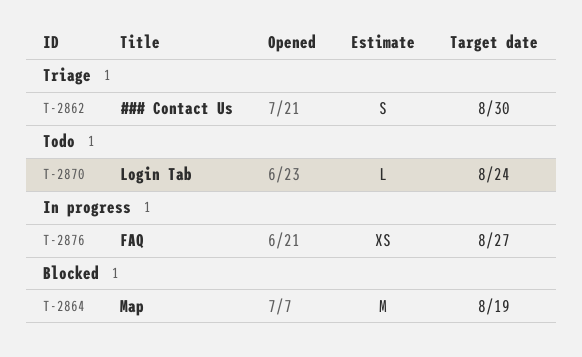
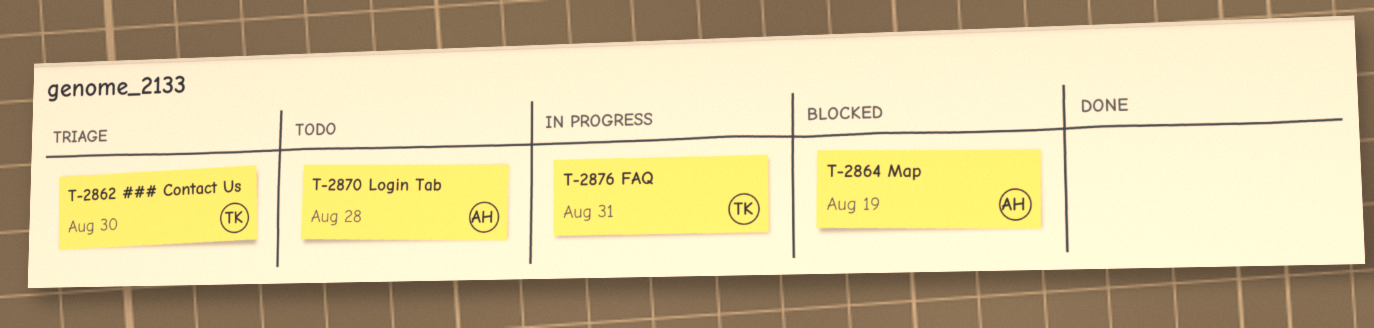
T-2870, due: Aug 24 -> Aug 28
T-2876, due: Aug 27 -> Aug 31

